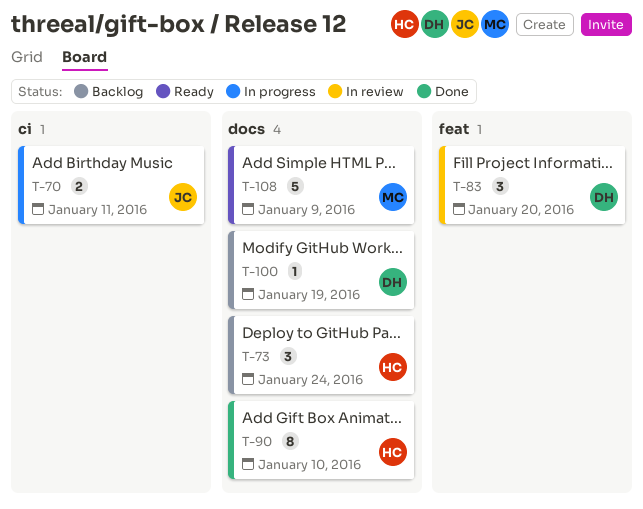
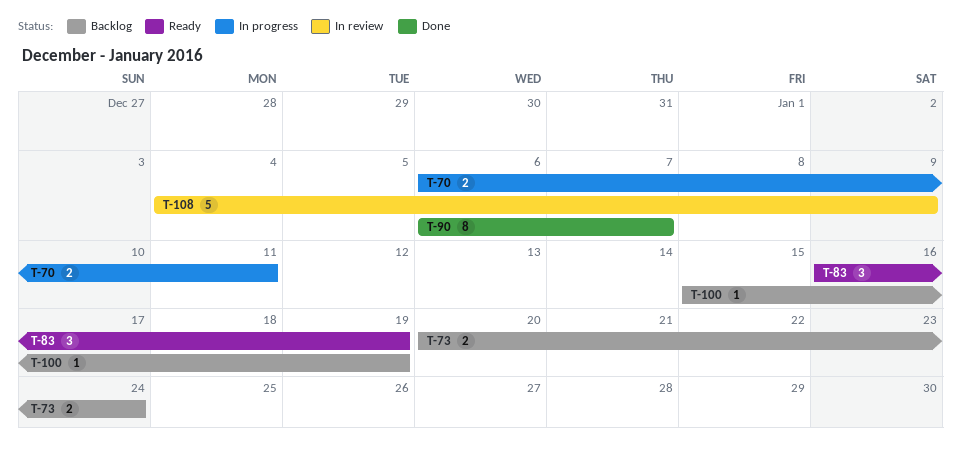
T-73, estimate: 3 -> 2
T-83, status: In review -> Ready
T-83, due: Jan 20 -> Jan 19
T-90, due: Jan 10 -> Jan 7
T-108, status: Ready -> In review

